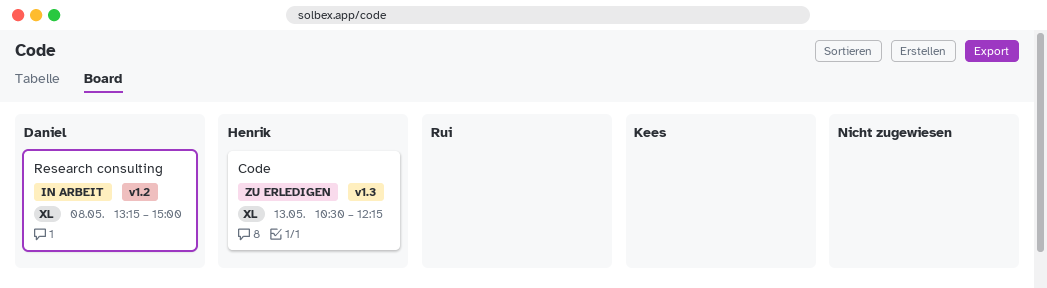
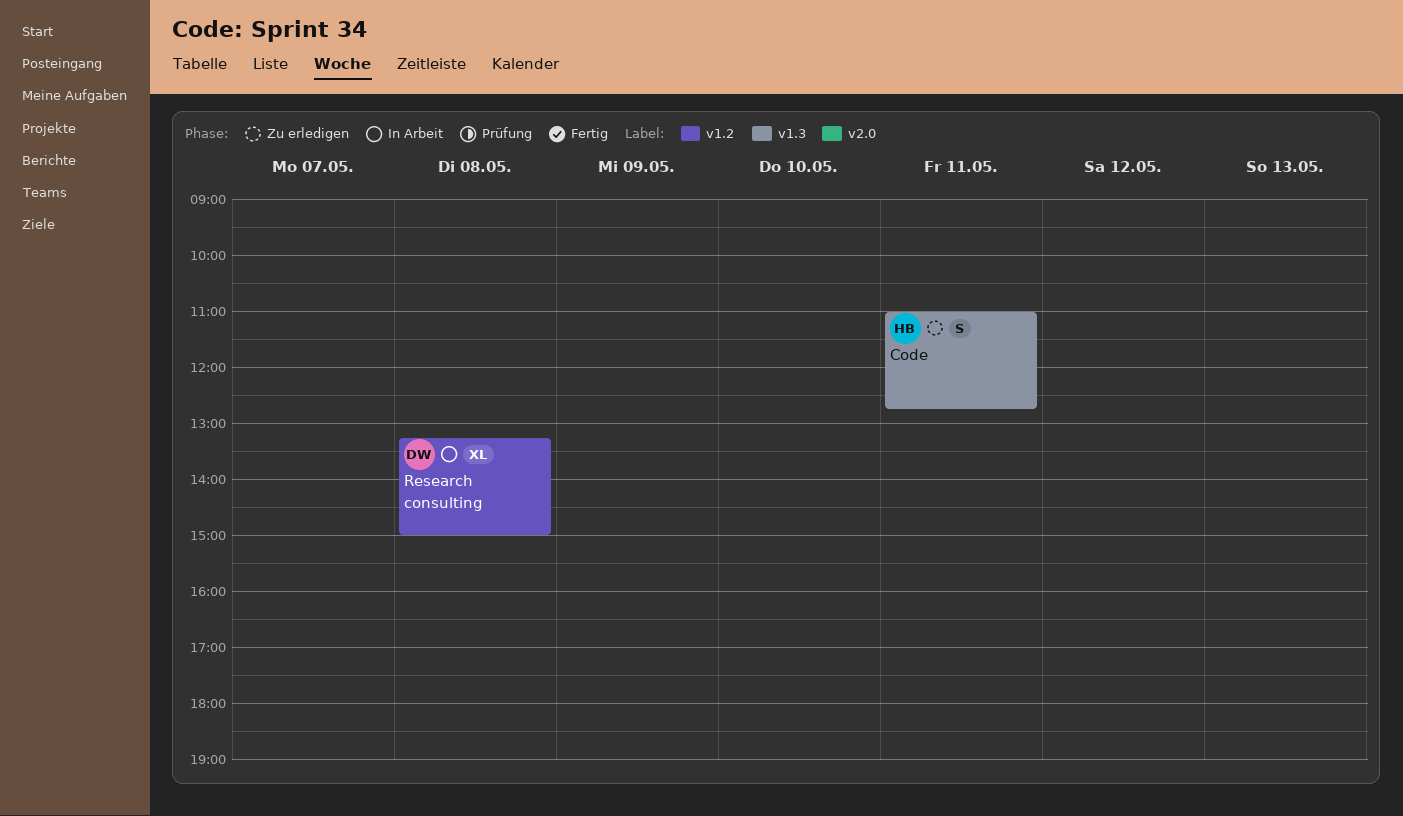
Code, estimate: XL -> S
Code, day: May 13 -> May 11
Code, begins: 10:30 -> 11:00
Code, ends: 12:15 -> 12:45

